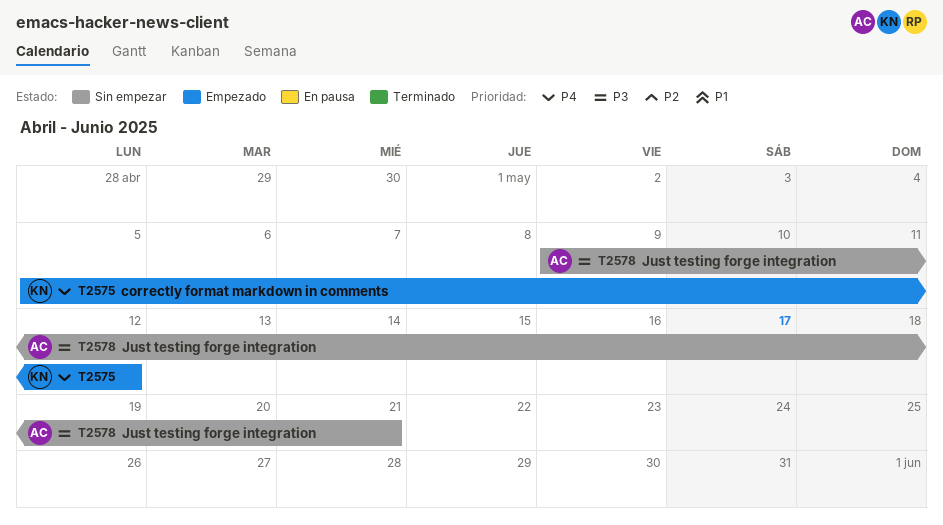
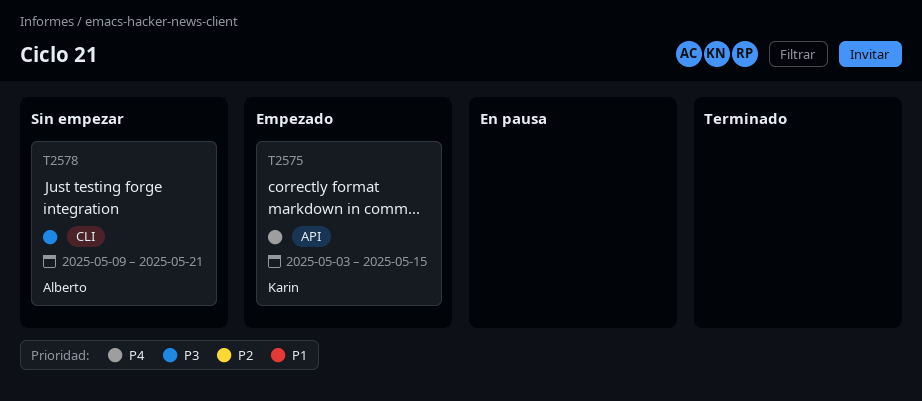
T2575, start: May 5 -> May 3
T2575, due: May 12 -> May 15

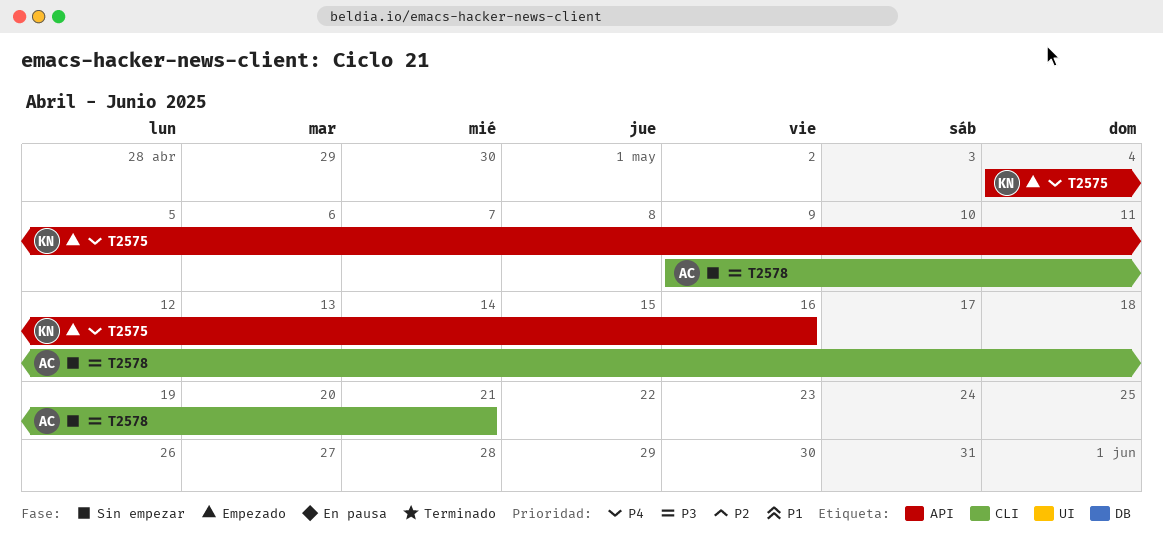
T2575, start: May 3 -> May 4
T2575, due: May 15 -> May 16

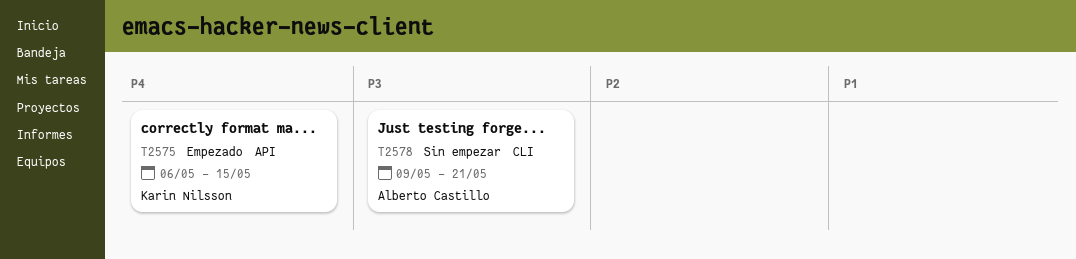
T2575, start: May 4 -> May 6
T2575, due: May 16 -> May 15

